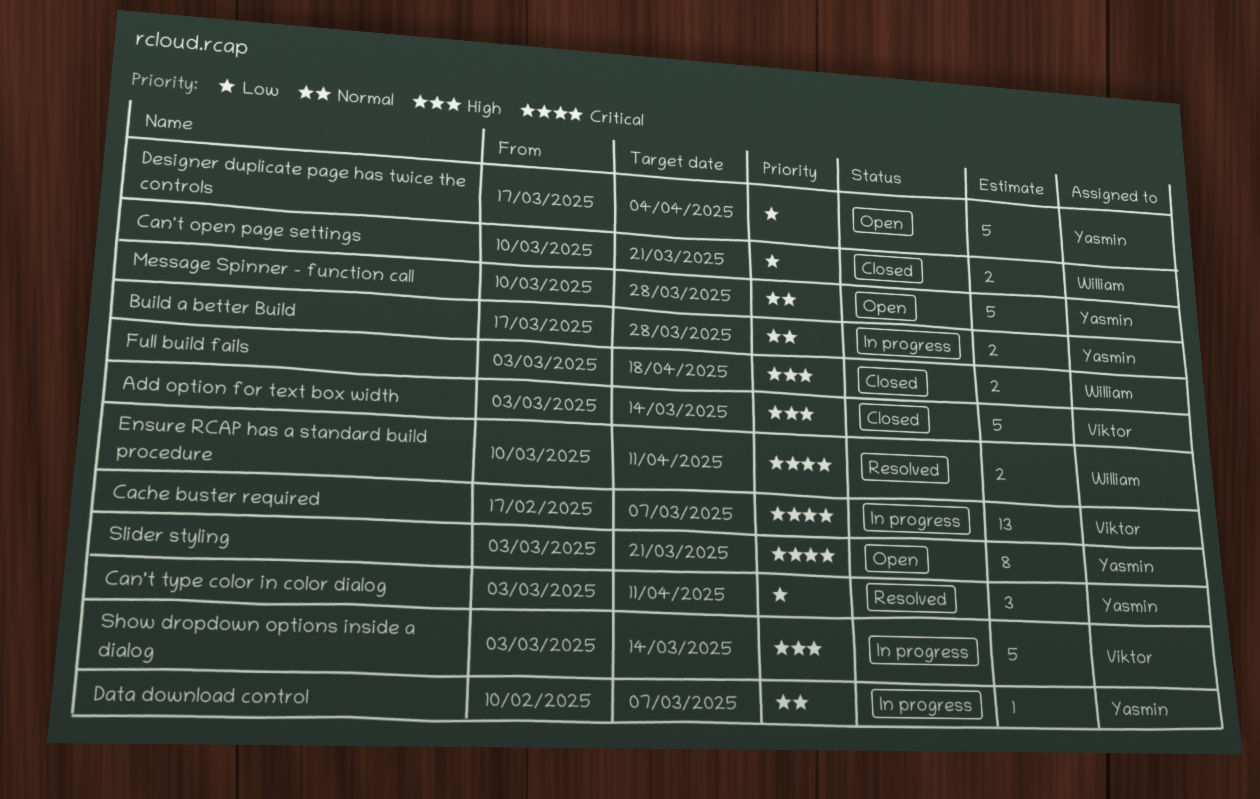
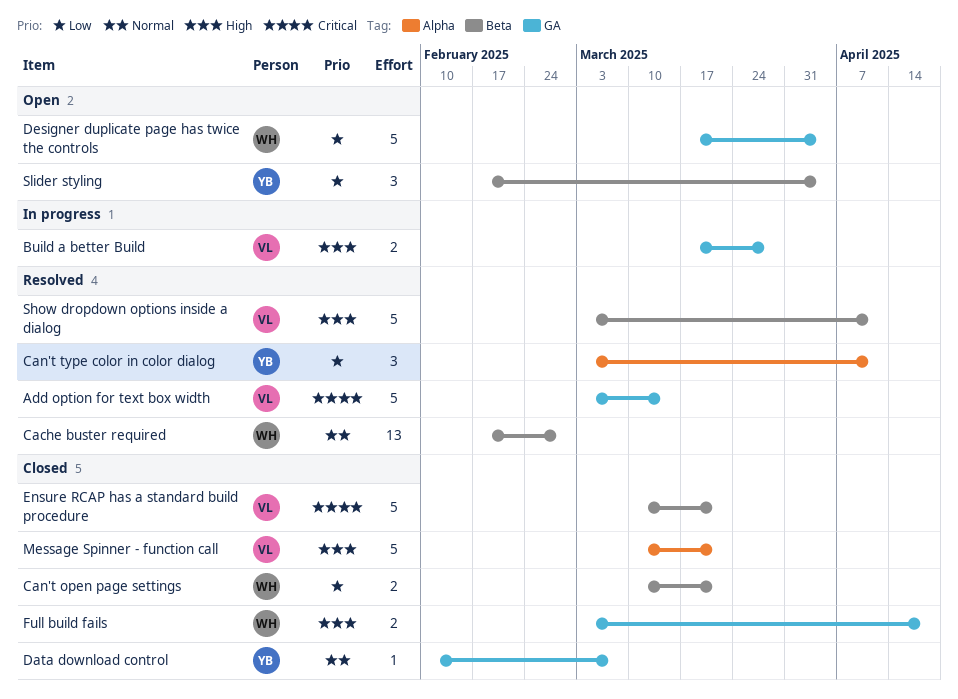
Add option for text box width, status: Closed -> Resolved
Add option for text box width, priority: High -> Critical
Build a better Build, owner: Yasmin -> Viktor
Build a better Build, priority: Normal -> High
Cache buster required, status: In progress -> Resolved
Cache buster required, owner: Viktor -> William
Cache buster required, priority: Critical -> Normal
Cache buster required, due: Mar 7 -> Feb 28
Data download control, status: In progress -> Closed
Designer duplicate page has twice the controls, owner: Yasmin -> William
Ensure RCAP has a standard build procedure, status: Resolved -> Closed
Ensure RCAP has a standard build procedure, owner: William -> Viktor
Ensure RCAP has a standard build procedure, estimate: 2 -> 5
Ensure RCAP has a standard build procedure, due: Apr 11 -> Mar 21
Message Spinner - function call, status: Open -> Closed
Message Spinner - function call, owner: Yasmin -> Viktor
Message Spinner - function call, priority: Normal -> High
Message Spinner - function call, due: Mar 28 -> Mar 21
Show dropdown options inside a dialog, status: In progress -> Resolved
Show dropdown options inside a dialog, due: Mar 14 -> Apr 11
Slider styling, priority: Critical -> Low
Slider styling, estimate: 8 -> 3
Slider styling, start: Mar 3 -> Feb 17
Slider styling, due: Mar 21 -> Apr 4

